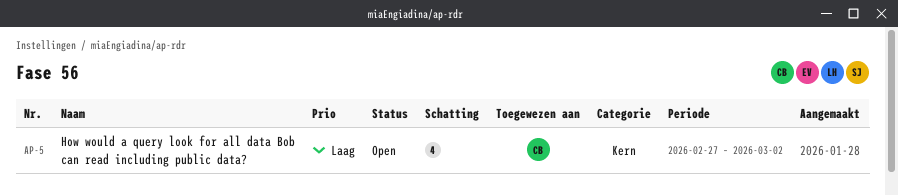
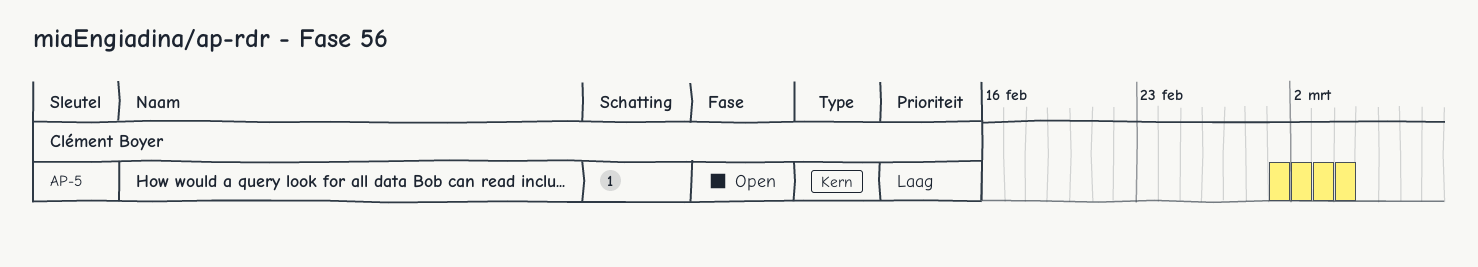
AP-5, estimate: 4 -> 1
AP-5, start: Feb 27 -> Mar 1
AP-5, due: Mar 2 -> Mar 4

